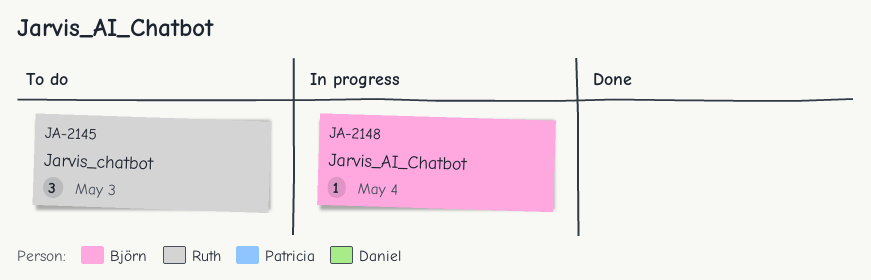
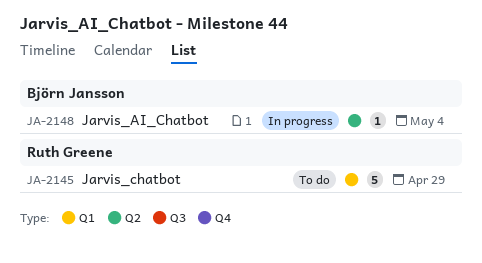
JA-2145, estimate: 3 -> 5
JA-2145, due: May 3 -> Apr 29

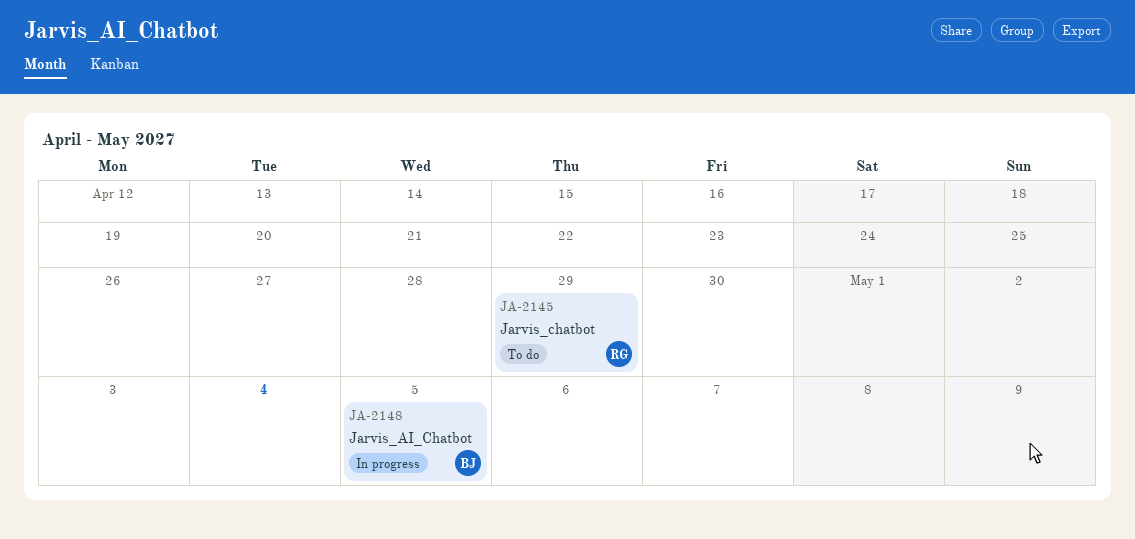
JA-2148, due: May 4 -> May 5

